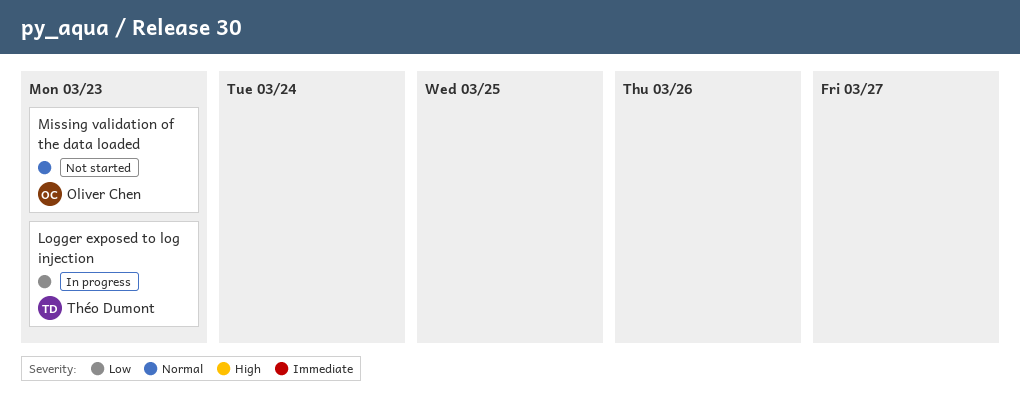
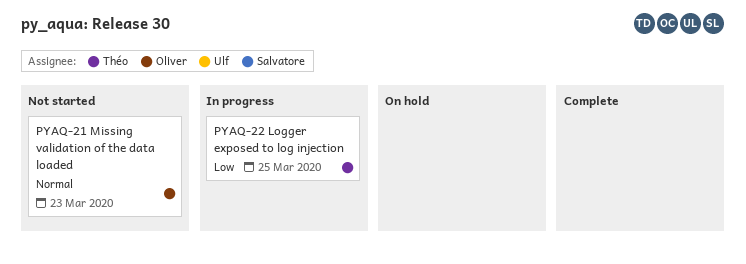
Logger exposed to log injection, due: Mar 23 -> Mar 25

